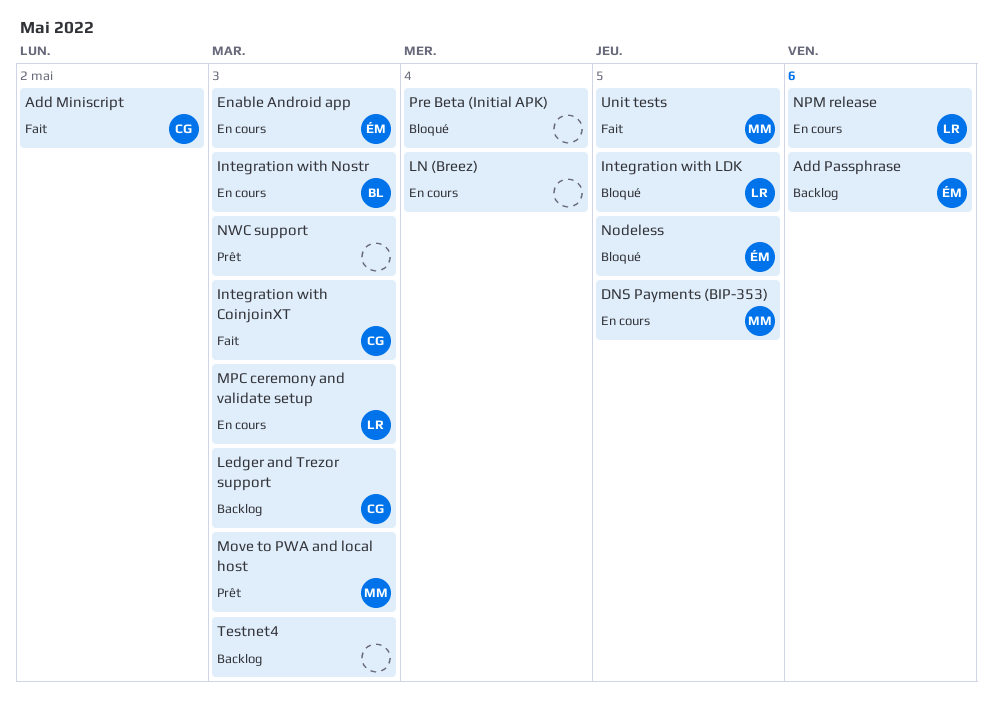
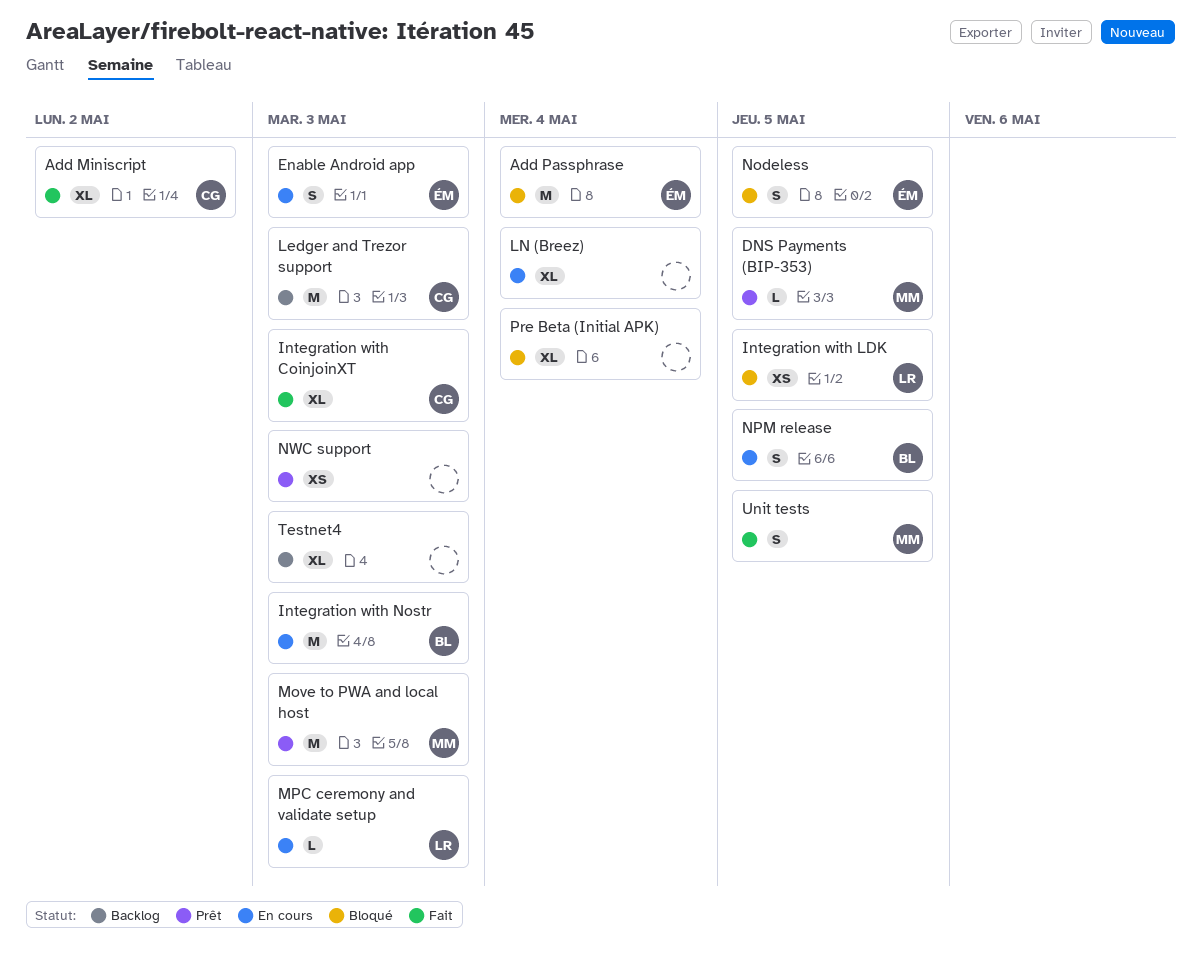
Add Passphrase, status: Backlog -> Bloqué
Add Passphrase, due: May 6 -> May 4
DNS Payments (BIP-353), status: En cours -> Prêt
NPM release, owner: LR -> BL
NPM release, due: May 6 -> May 5

